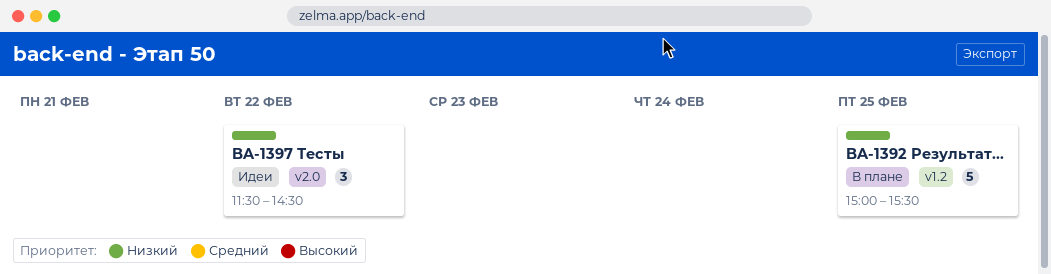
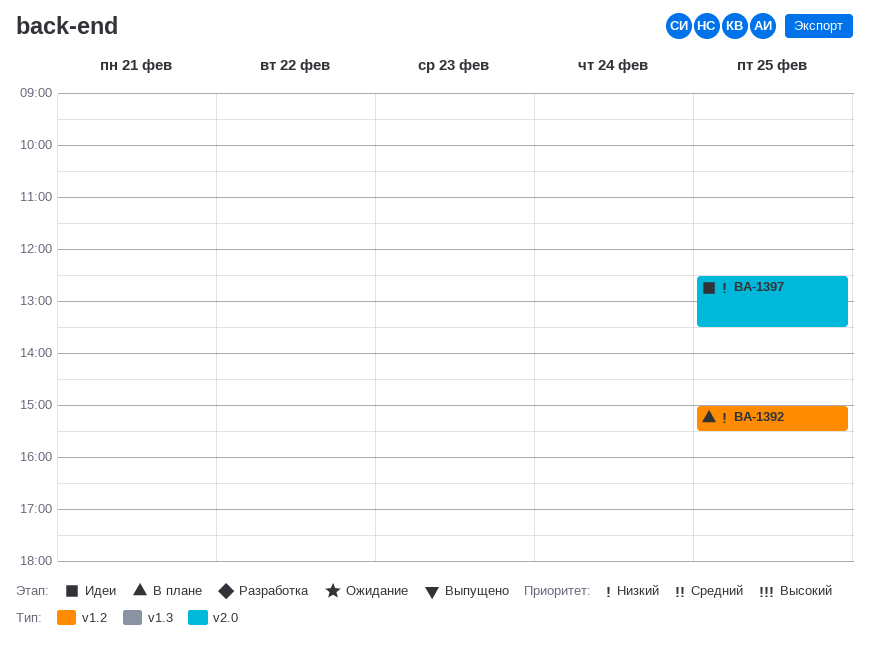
BA-1397, day: Feb 22 -> Feb 25
BA-1397, begins: 11:30 -> 12:30
BA-1397, ends: 14:30 -> 13:30

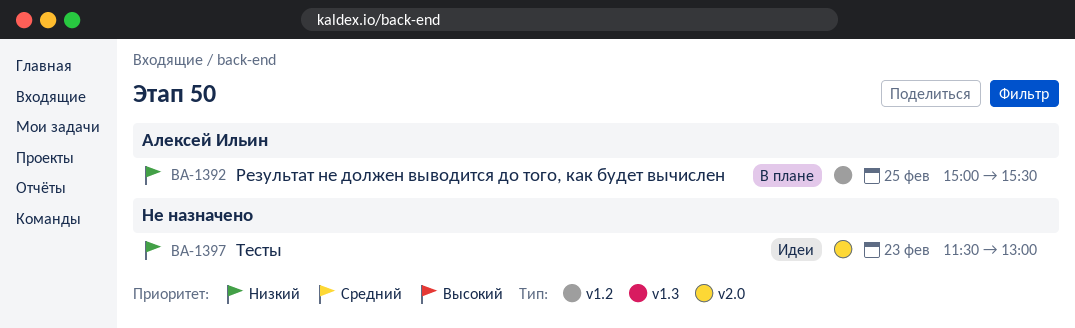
BA-1397, day: Feb 25 -> Feb 23
BA-1397, begins: 12:30 -> 11:30
BA-1397, ends: 13:30 -> 13:00

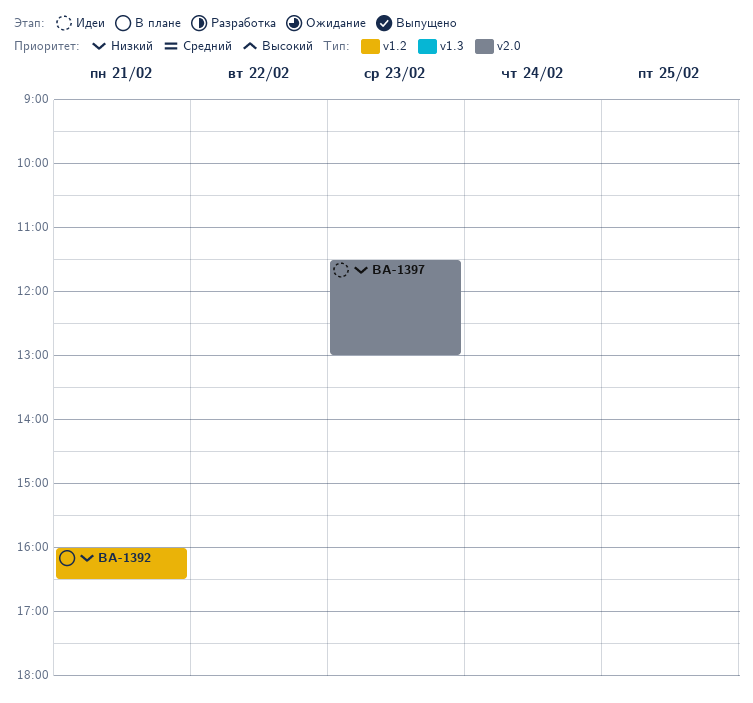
BA-1392, day: Feb 25 -> Feb 21
BA-1392, begins: 15:00 -> 16:00
BA-1392, ends: 15:30 -> 16:30

